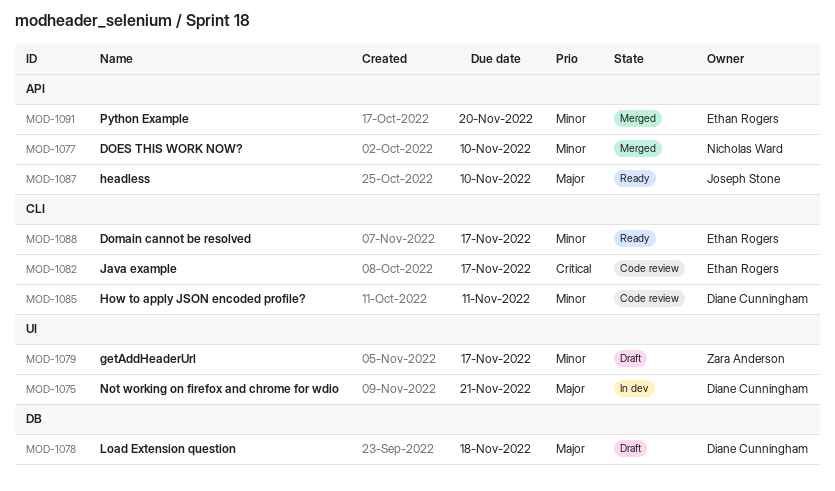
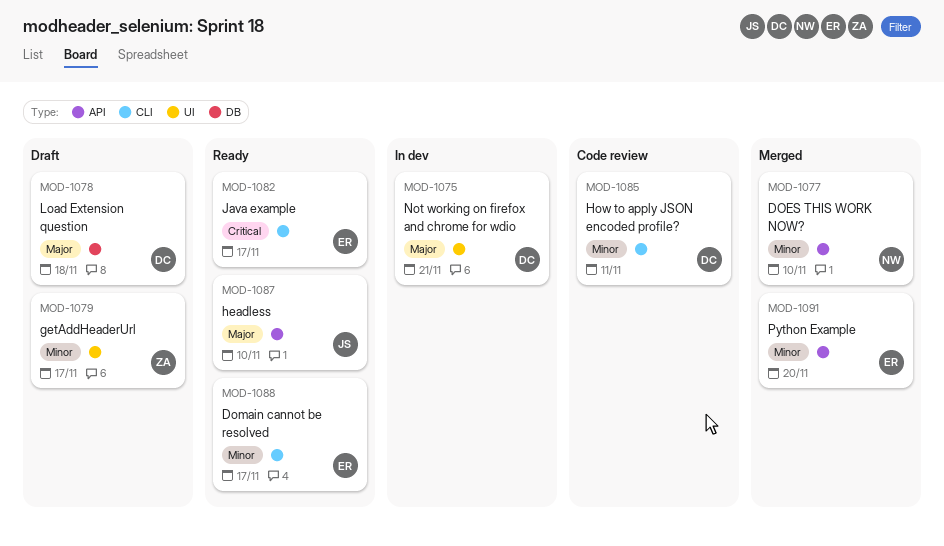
MOD-1082, status: Code review -> Ready

